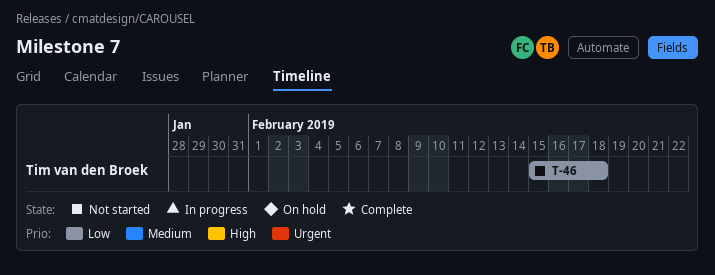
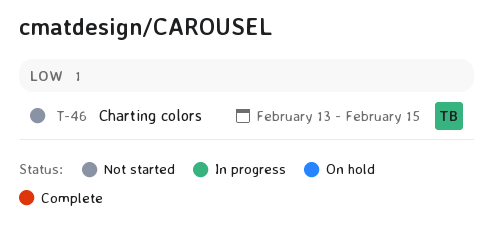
T-46, start: Feb 15 -> Feb 13
T-46, due: Feb 18 -> Feb 15

